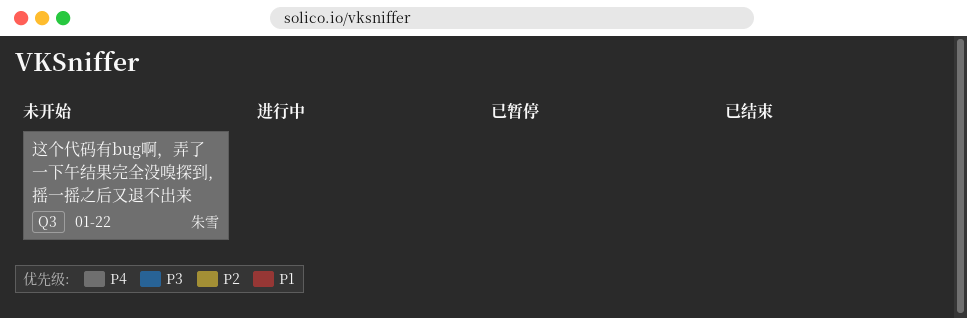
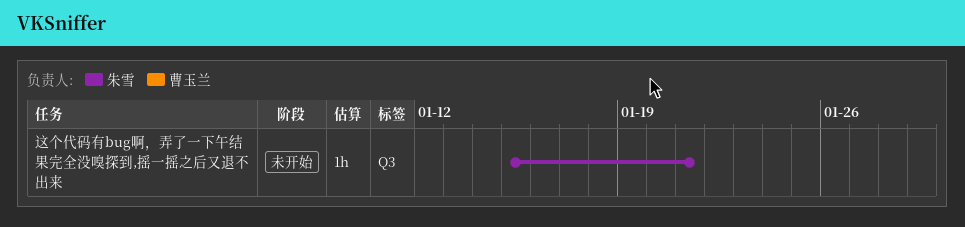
这个代码有bug啊，弄了一下午结果完全没嗅探到,摇一摇之后又退不出来, due: Jan 22 -> Jan 21

